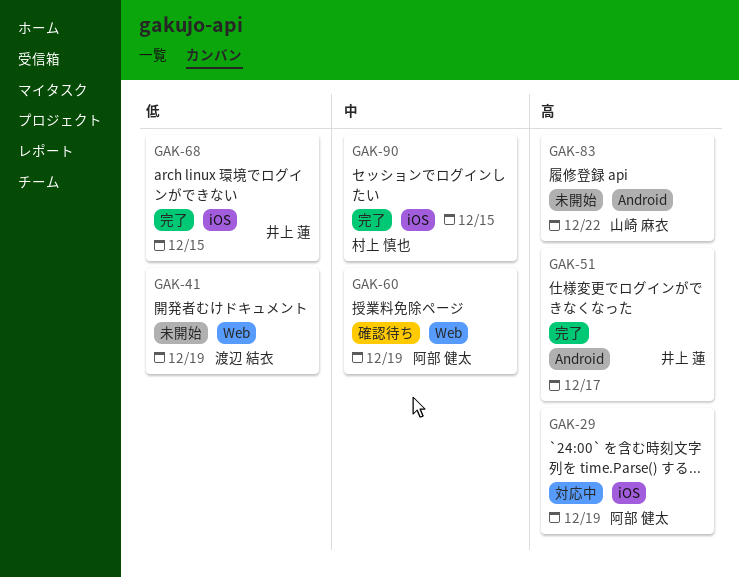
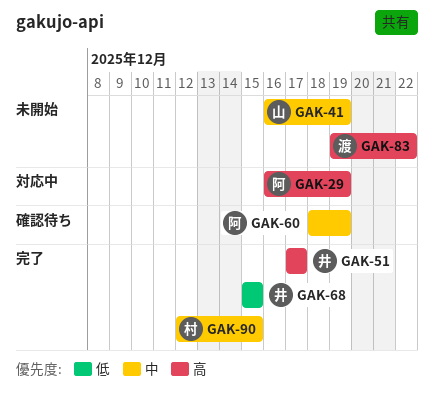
GAK-41, owner: 渡辺 結衣 -> 山崎 麻衣
GAK-41, priority: 低 -> 中
GAK-83, owner: 山崎 麻衣 -> 渡辺 結衣

